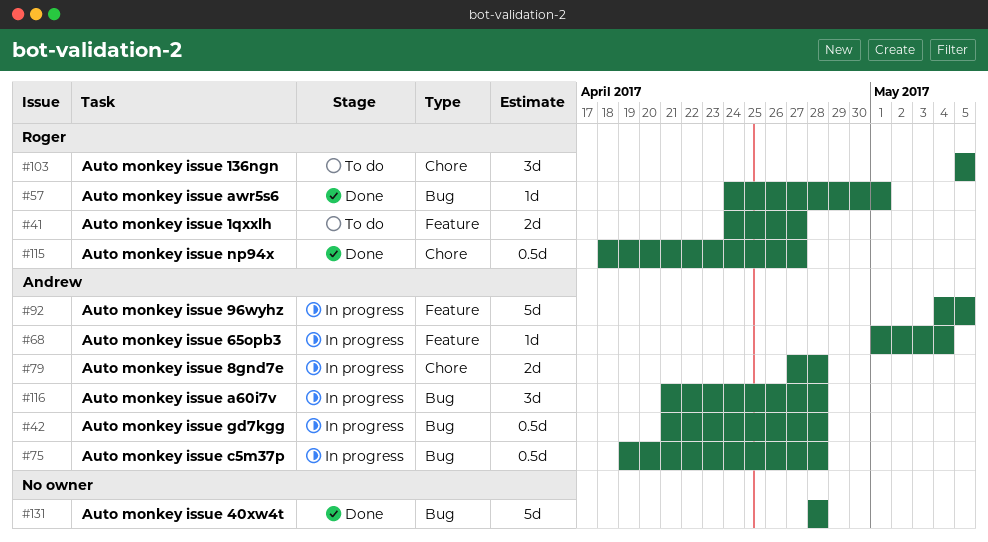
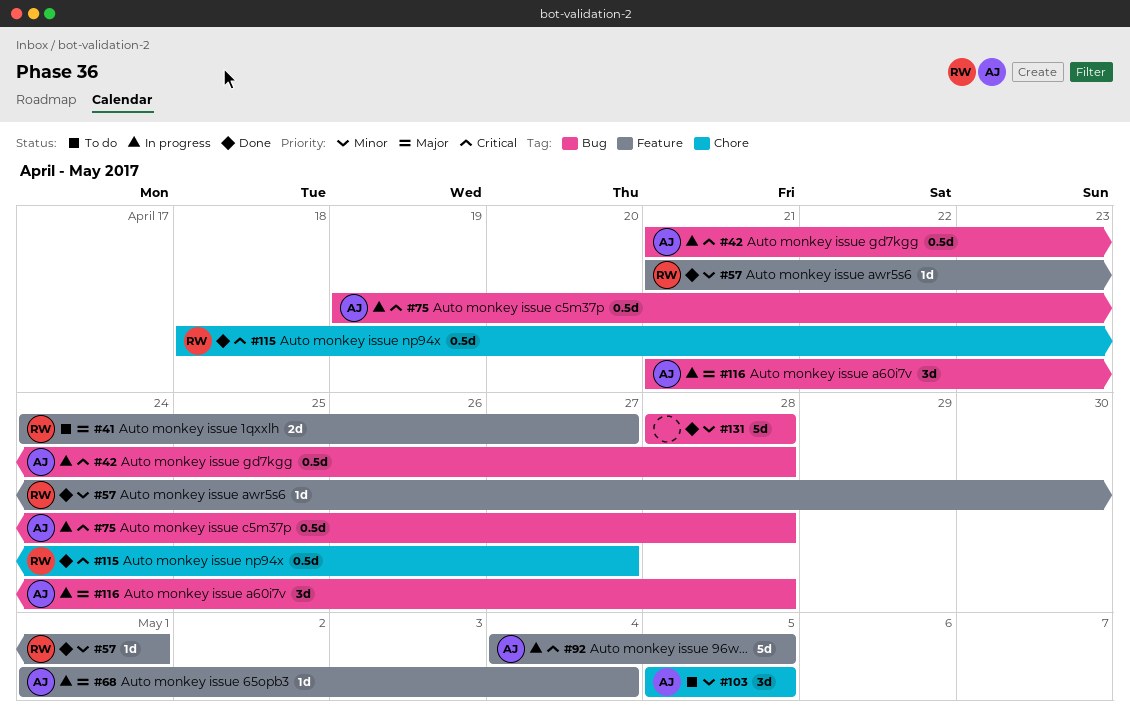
#57, label: Bug -> Feature
#57, start: Apr 24 -> Apr 21
#79: present -> none
#103, owner: Roger -> Andrew

